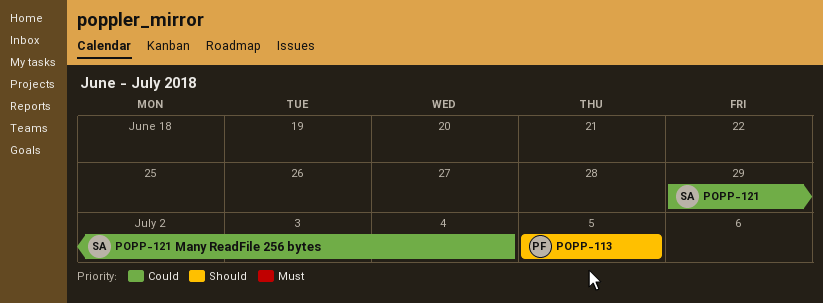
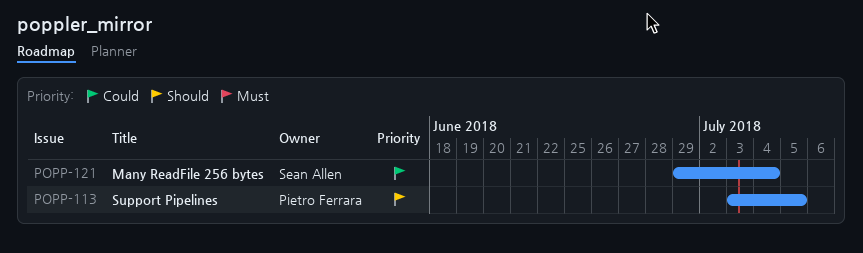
POPP-113, start: Jul 5 -> Jul 3

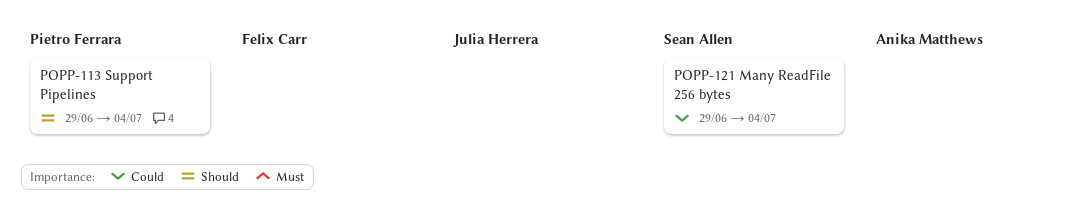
POPP-113, start: Jul 3 -> Jun 29
POPP-113, due: Jul 5 -> Jul 4

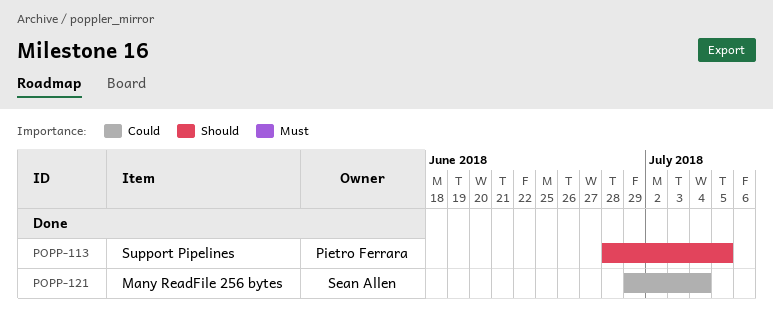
POPP-113, start: Jun 29 -> Jun 28
POPP-113, due: Jul 4 -> Jul 5

